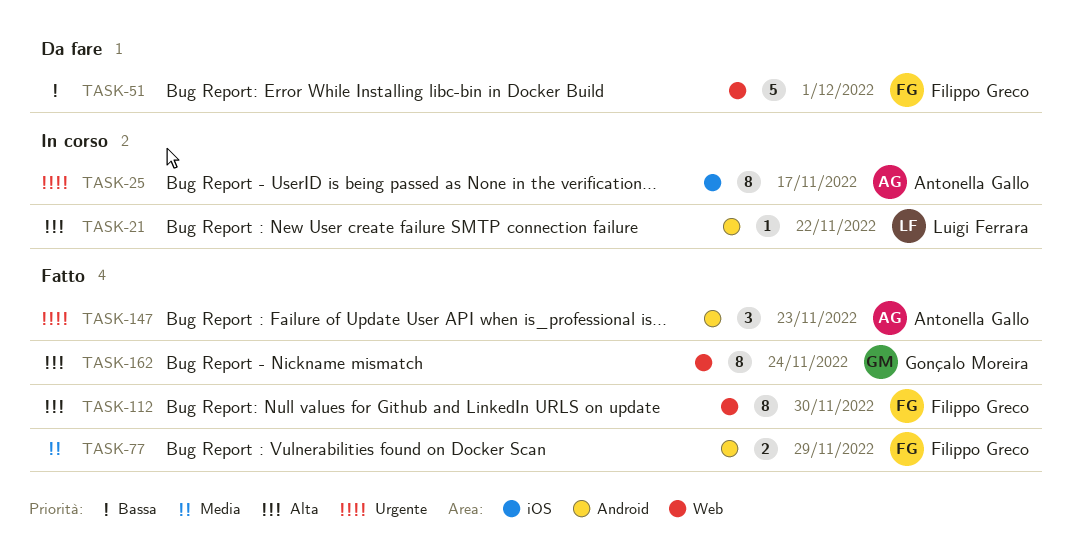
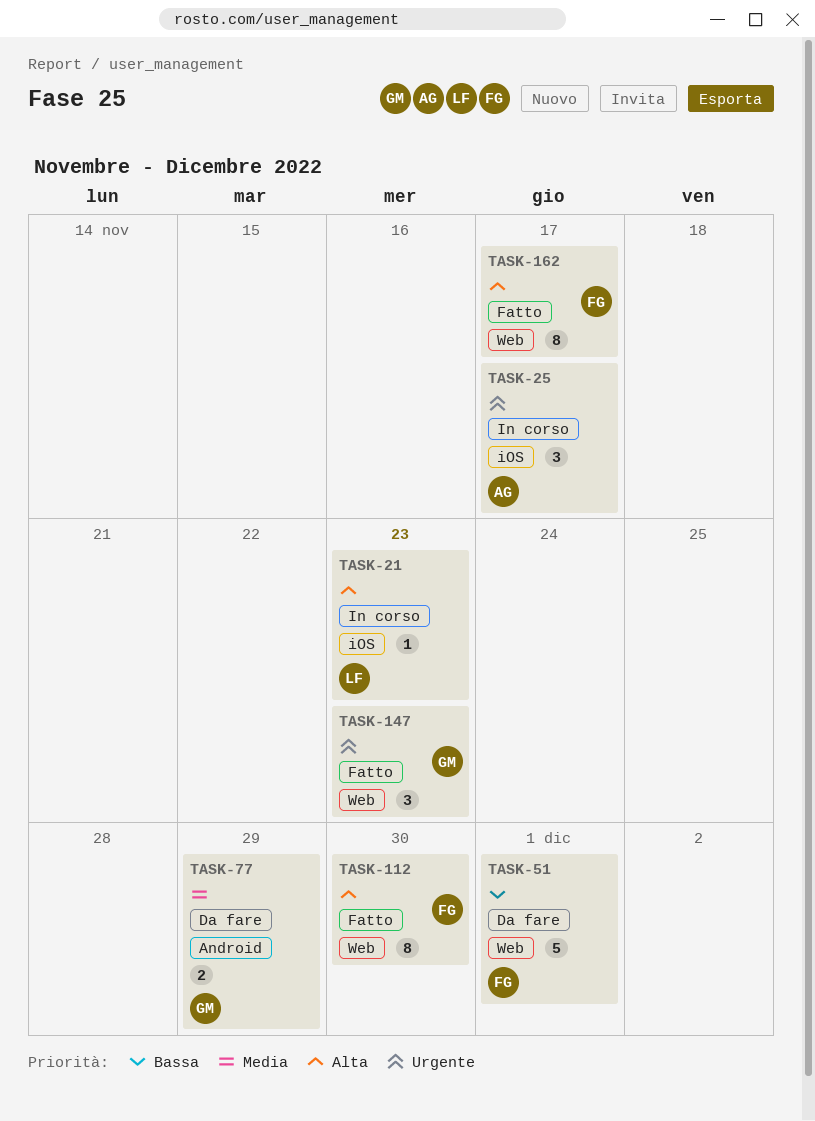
TASK-21, label: Android -> iOS
TASK-21, due: Nov 22 -> Nov 23
TASK-25, estimate: 8 -> 3
TASK-77, status: Fatto -> Da fare
TASK-77, owner: Filippo Greco -> Gonçalo Moreira
TASK-147, owner: Antonella Gallo -> Gonçalo Moreira
TASK-147, label: Android -> Web
TASK-162, owner: Gonçalo Moreira -> Filippo Greco
TASK-162, due: Nov 24 -> Nov 17

